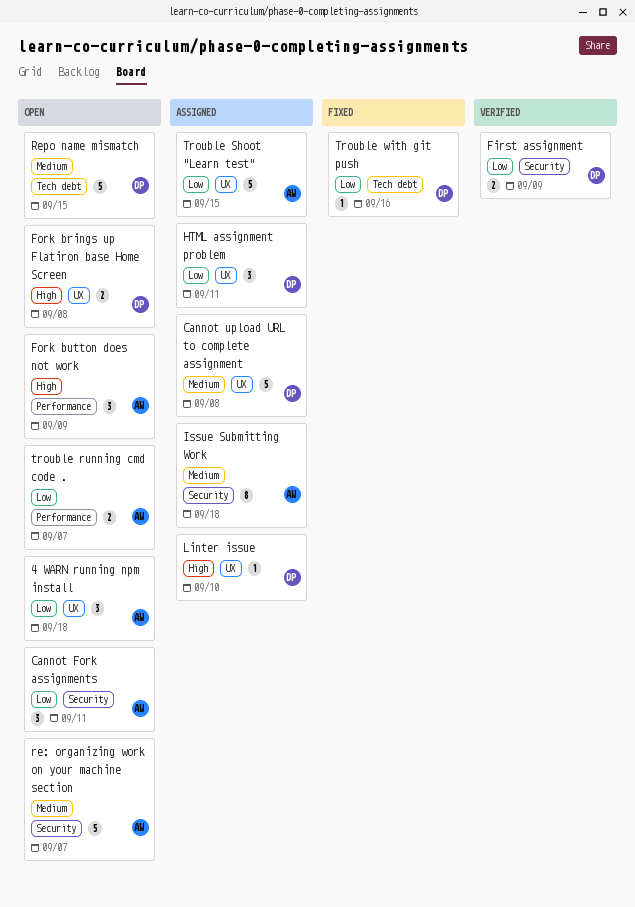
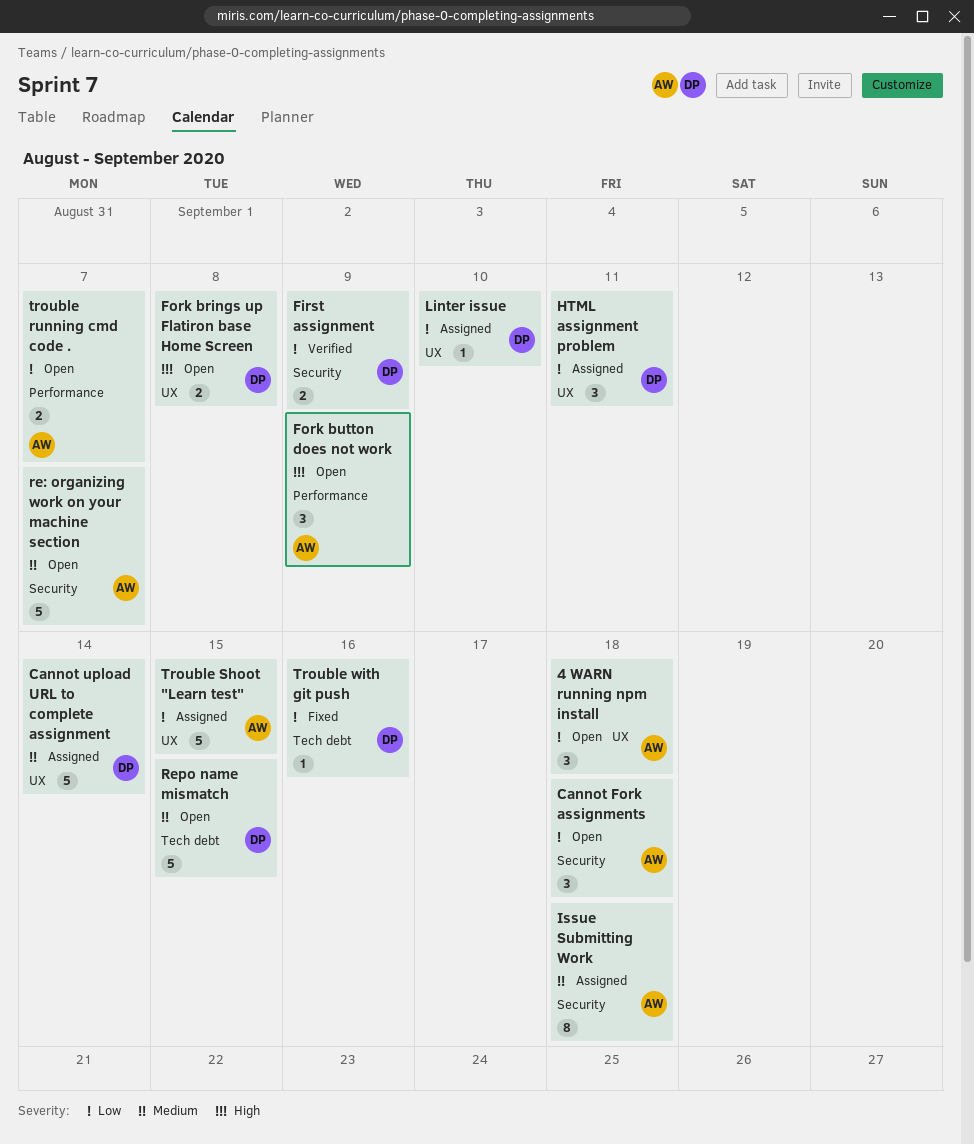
Cannot Fork assignments, due: Sep 11 -> Sep 18
Cannot upload URL to complete assignment, due: Sep 8 -> Sep 14
Linter issue, priority: High -> Low

